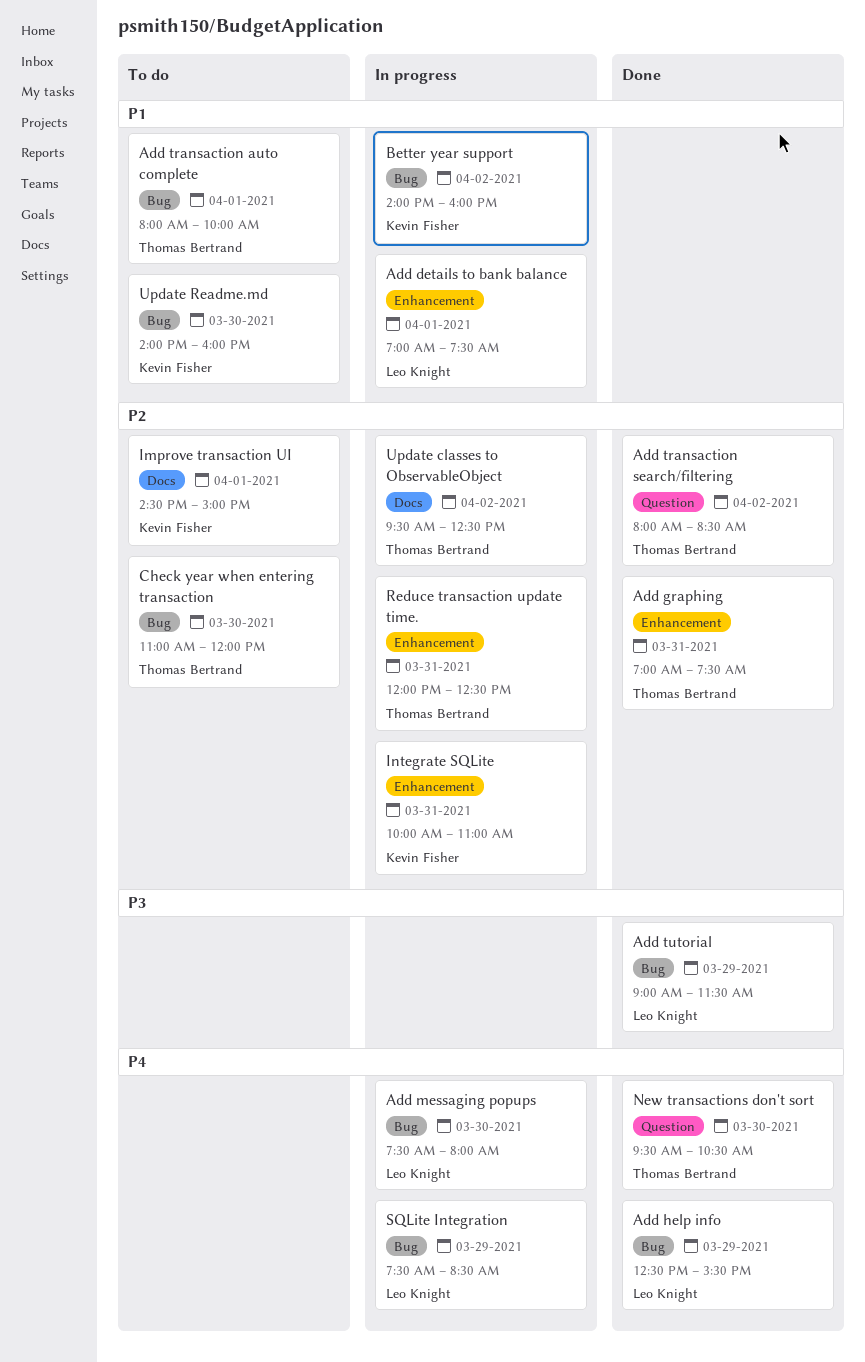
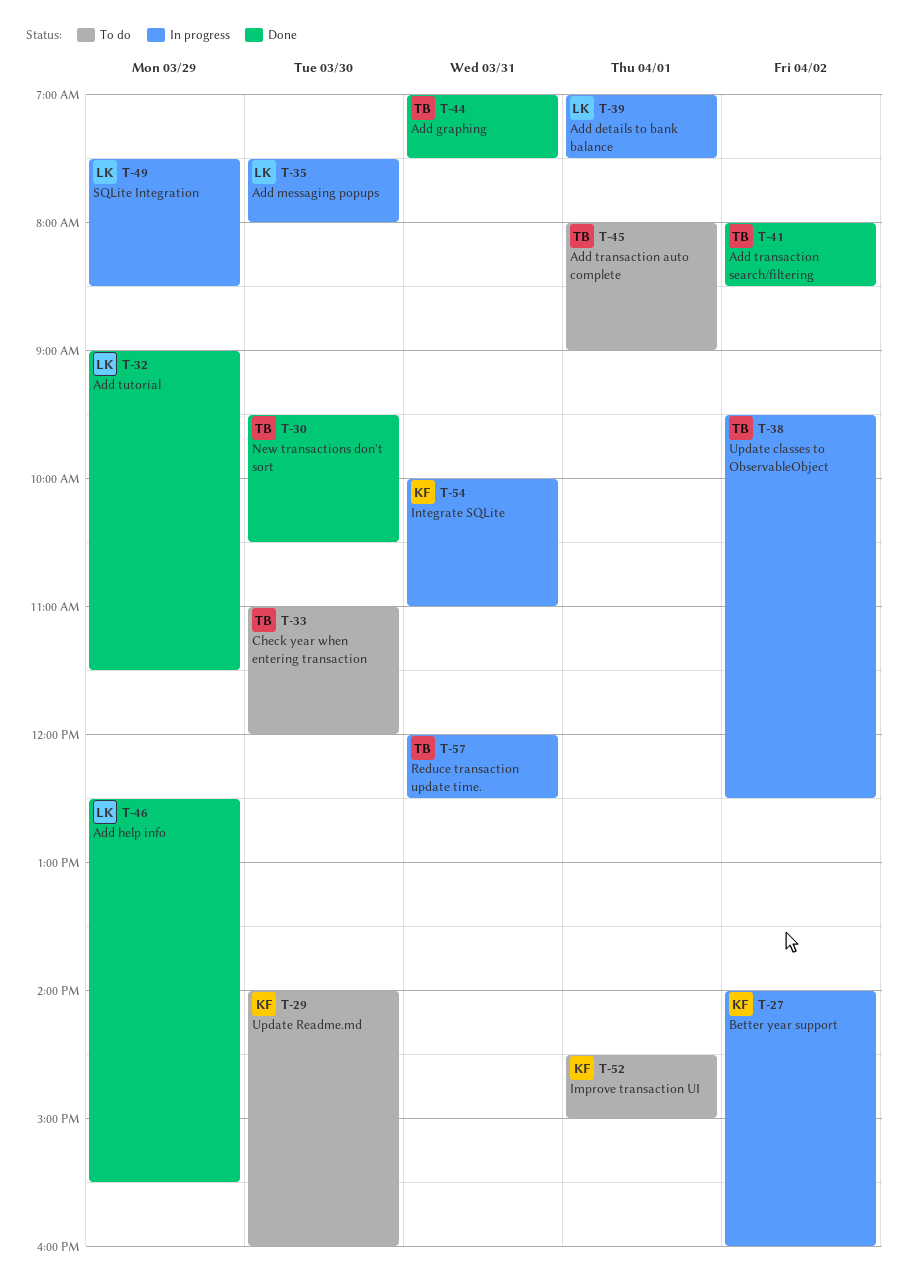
Add transaction auto complete, ends: 10:00 -> 09:00

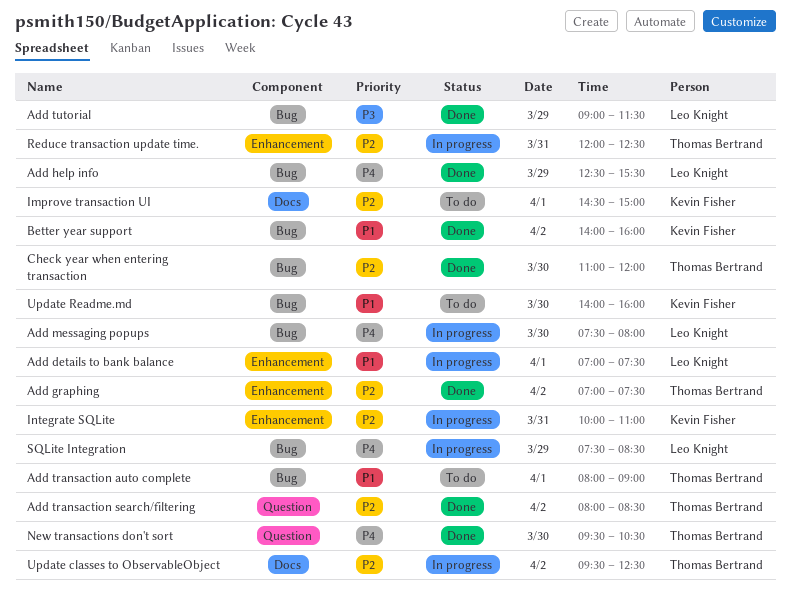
Add graphing, day: Mar 31 -> Apr 2
Better year support, status: In progress -> Done
Check year when entering transaction, status: To do -> Done

